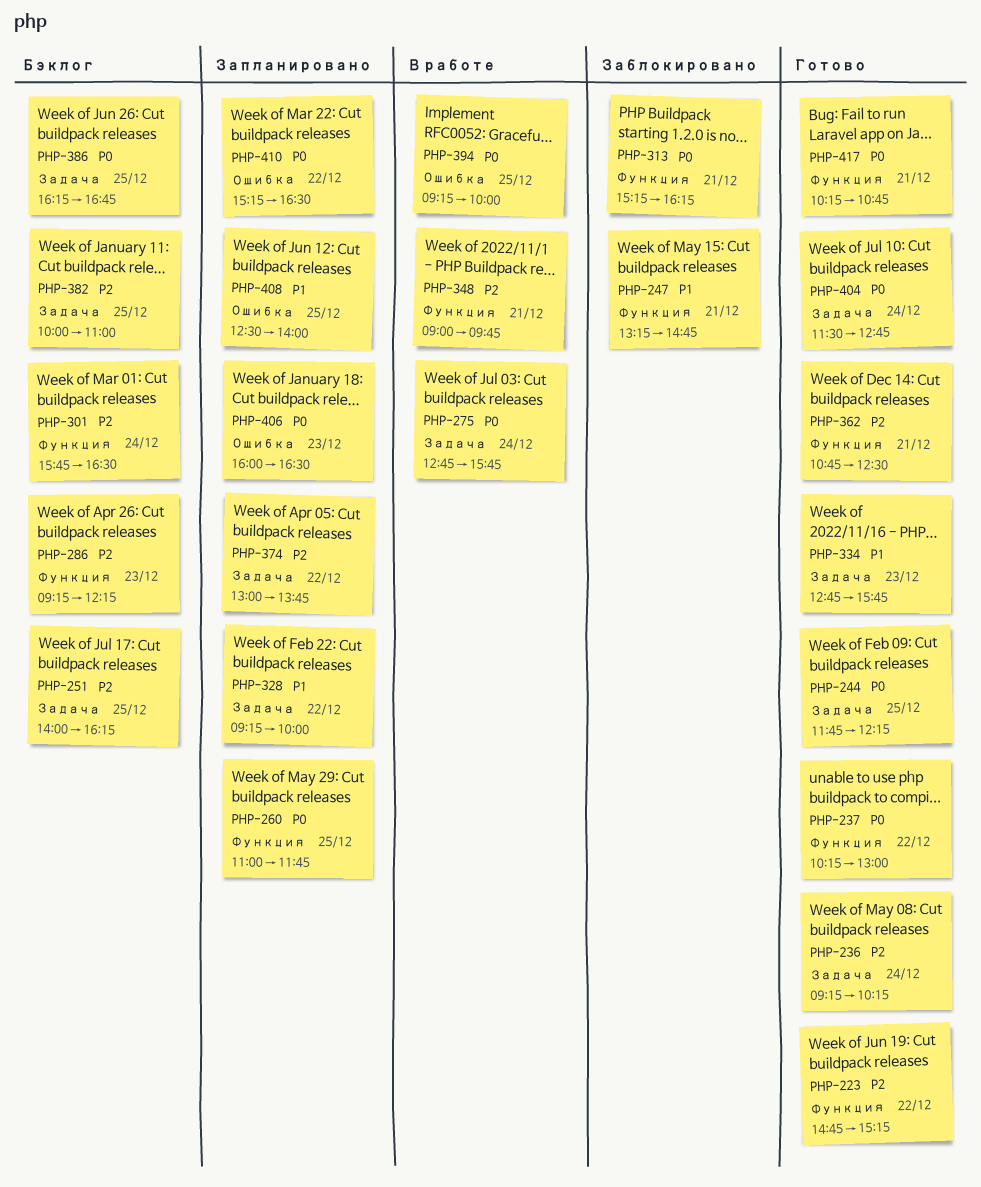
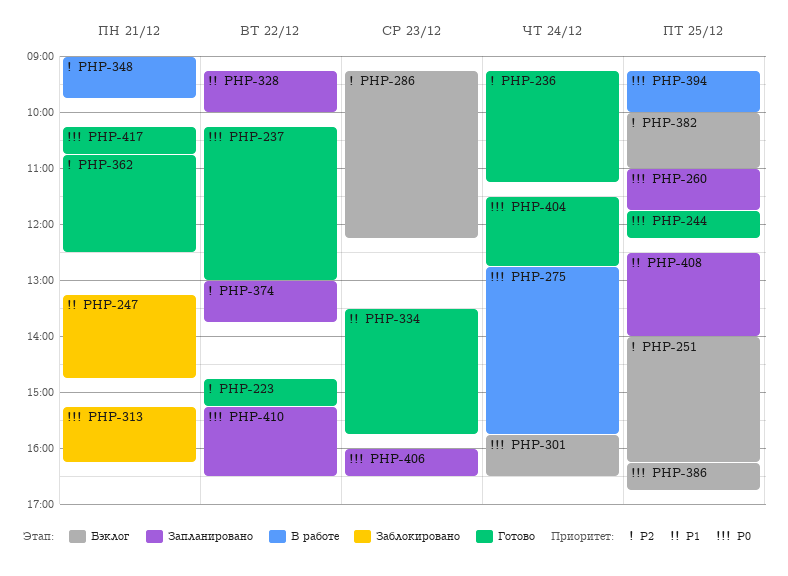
PHP-236, ends: 10:15 -> 11:15
PHP-301, priority: P2 -> P0
PHP-334, begins: 12:45 -> 13:30

